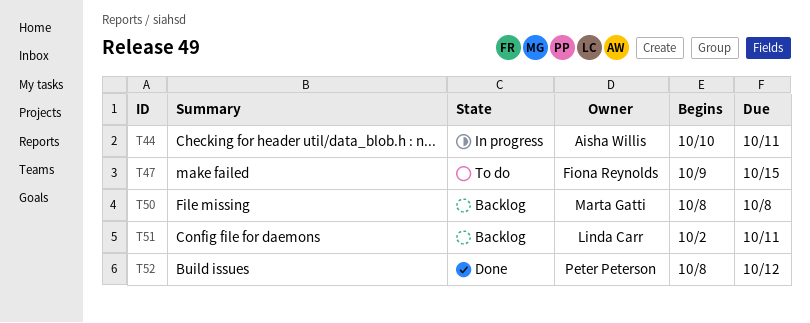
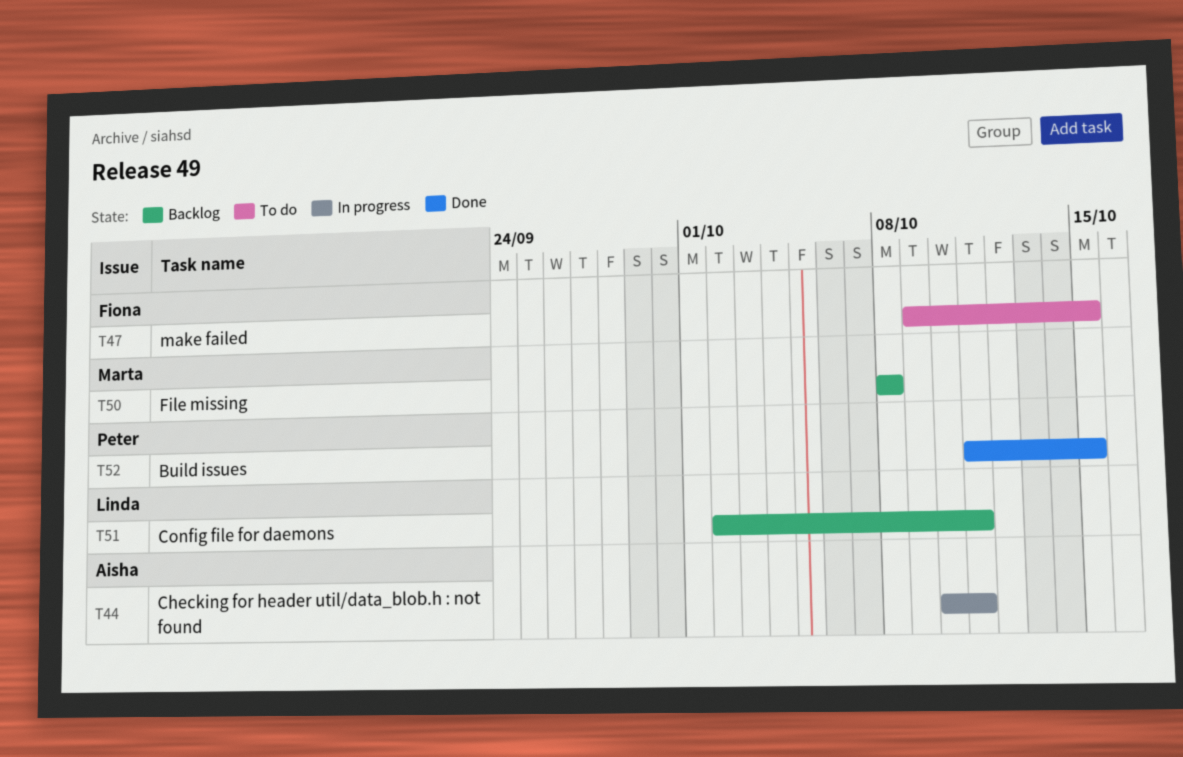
T52, start: Oct 8 -> Oct 11
T52, due: Oct 12 -> Oct 15

